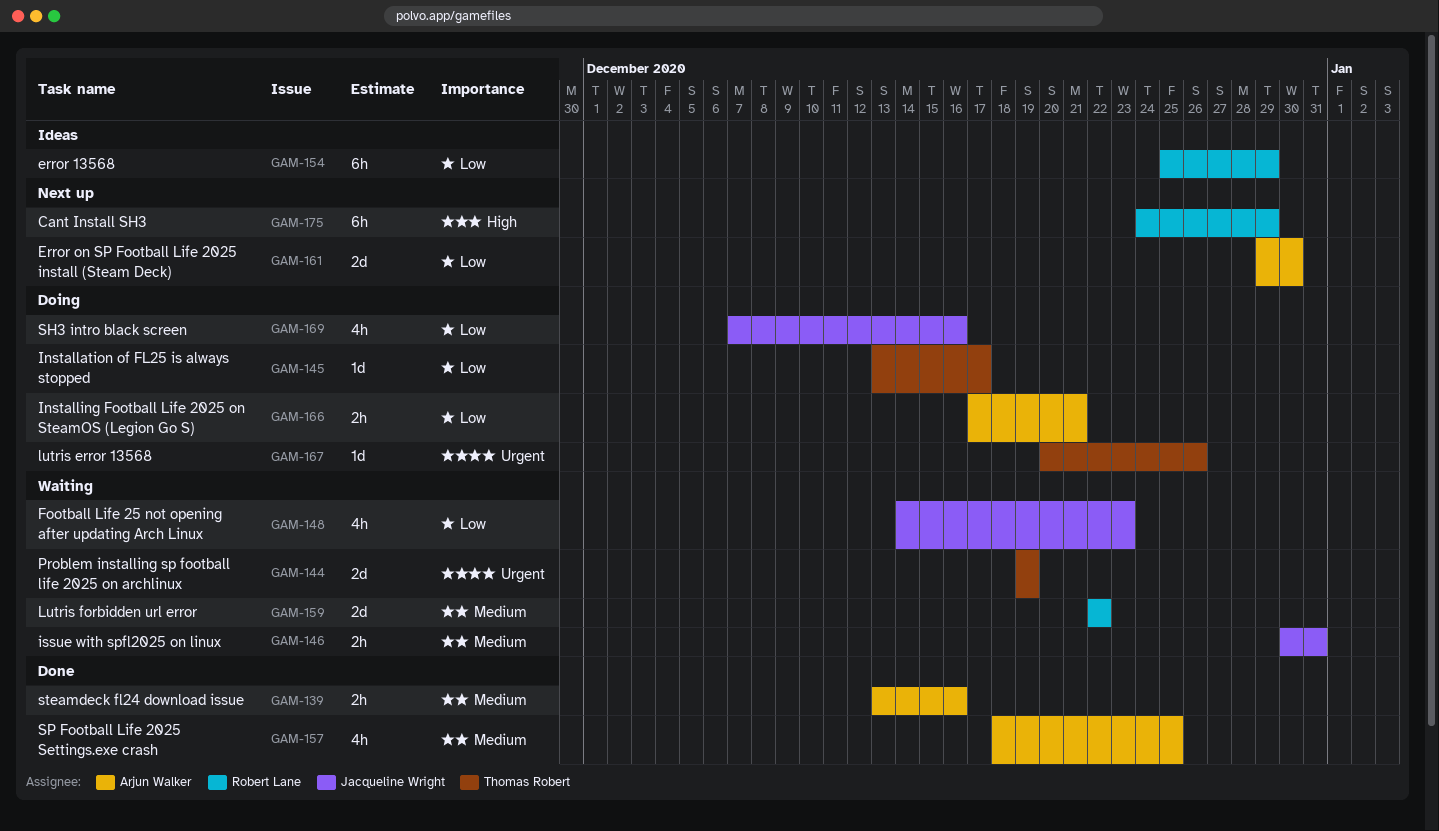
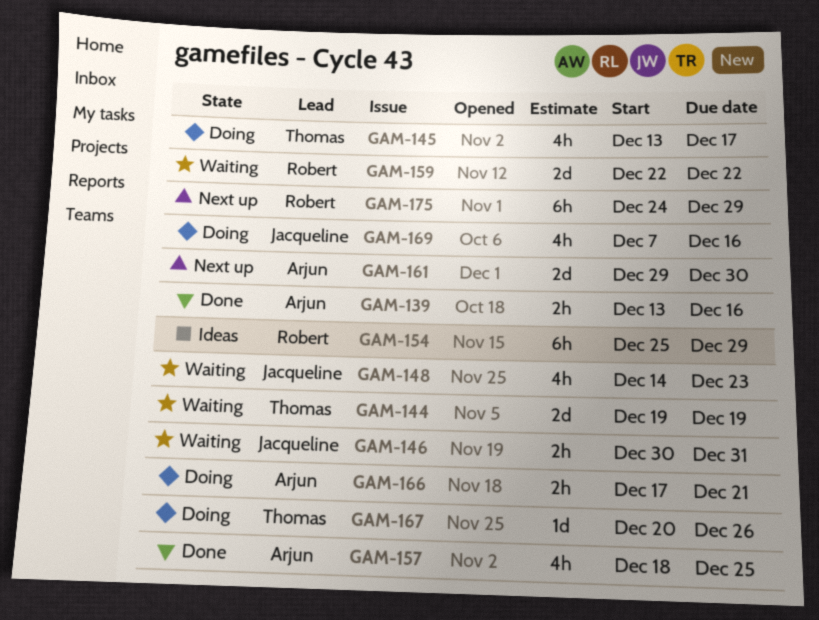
GAM-145, estimate: 1d -> 4h

